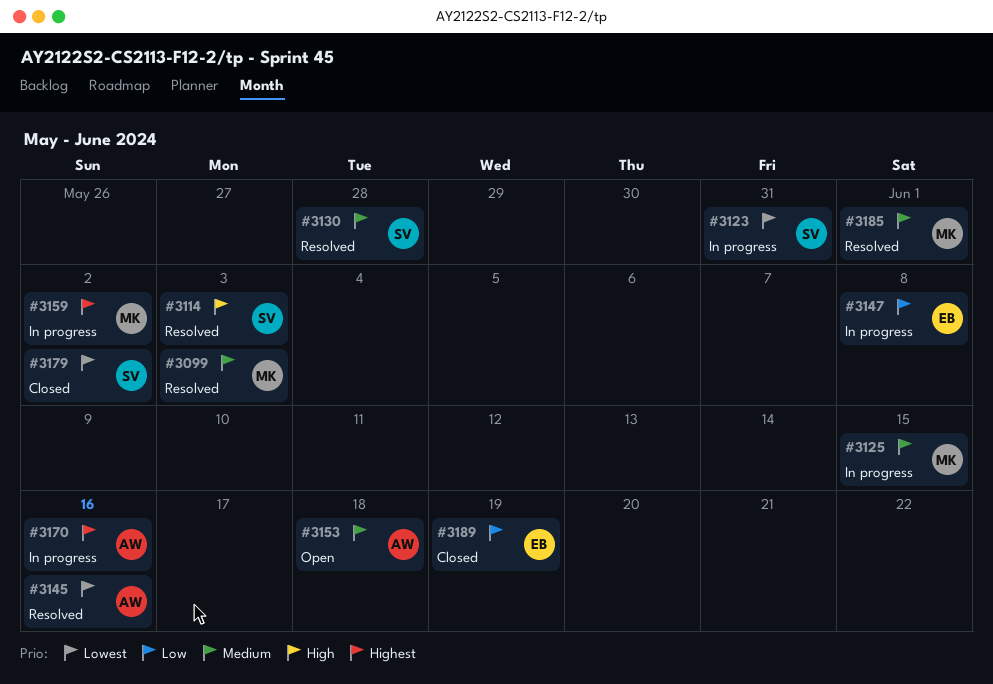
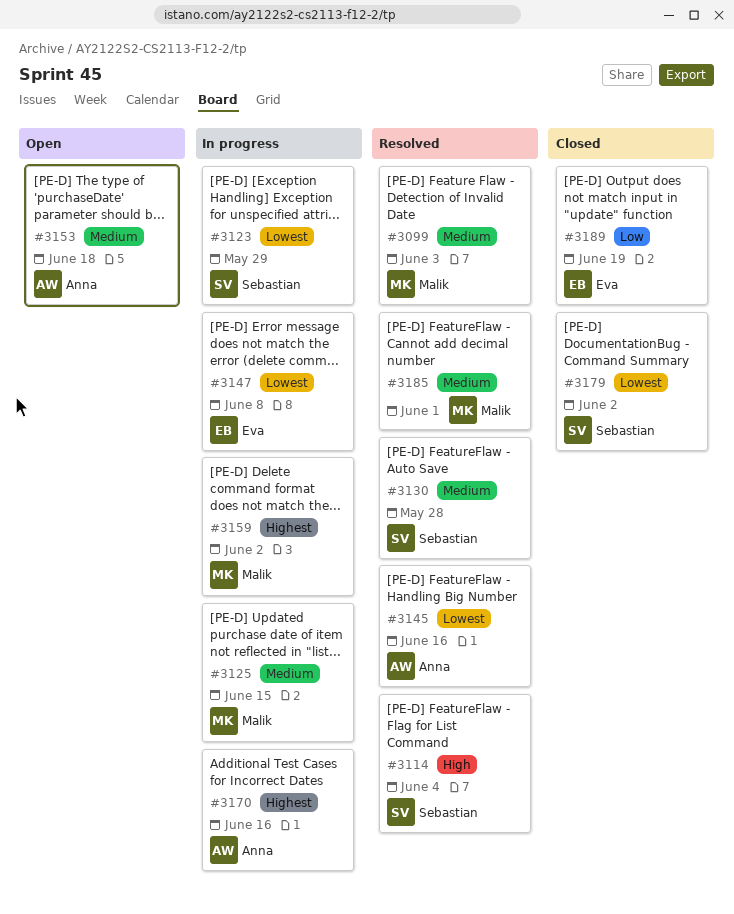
#3114, due: Jun 3 -> Jun 4
#3123, due: May 31 -> May 29
#3147, priority: Low -> Lowest

